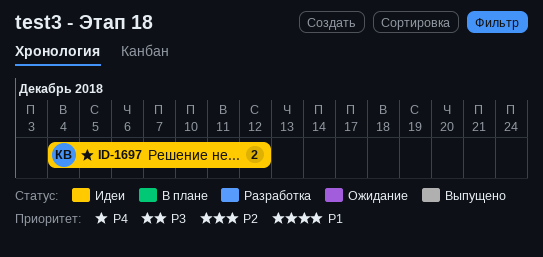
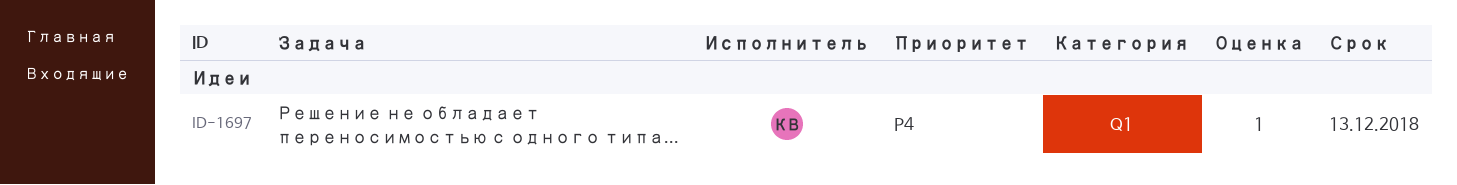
ID-1697, estimate: 2 -> 1
ID-1697, due: Dec 12 -> Dec 13

